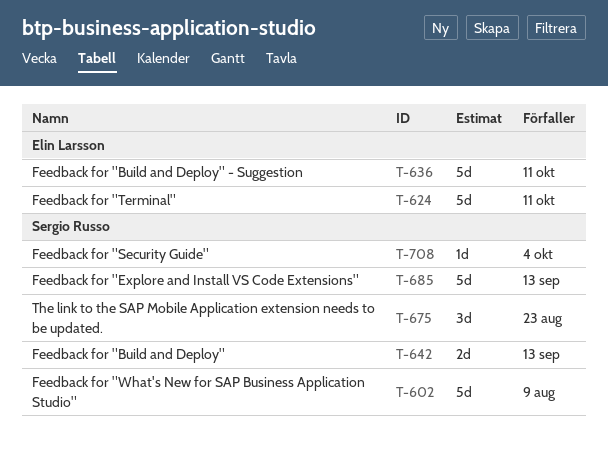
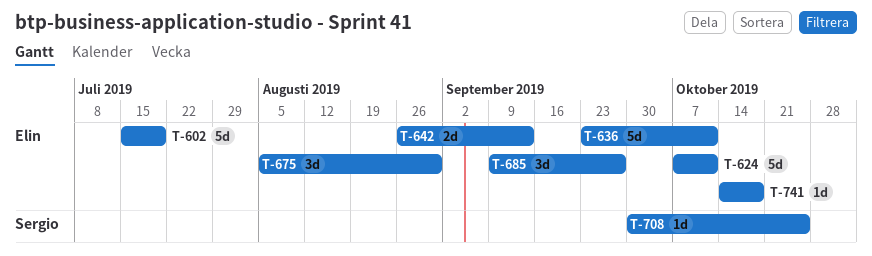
T-602, owner: Sergio Russo -> Elin Larsson
T-602, due: Aug 9 -> Jul 19
T-642, owner: Sergio Russo -> Elin Larsson
T-675, owner: Sergio Russo -> Elin Larsson
T-675, due: Aug 23 -> Aug 30
T-685, owner: Sergio Russo -> Elin Larsson
T-685, estimate: 5d -> 3d
T-685, due: Sep 13 -> Sep 27
T-708, due: Oct 4 -> Oct 25
T-741: none -> present

